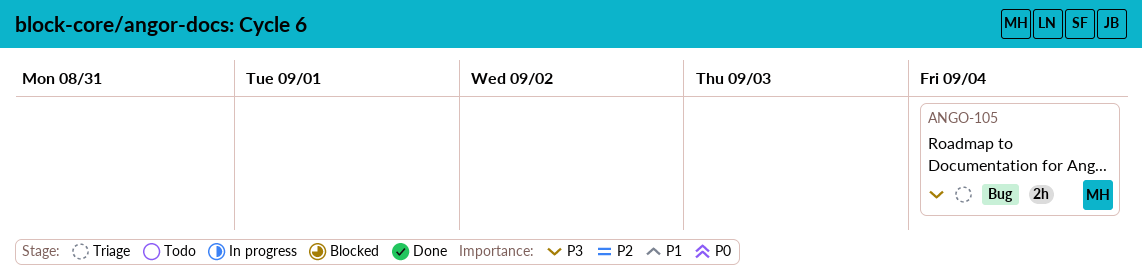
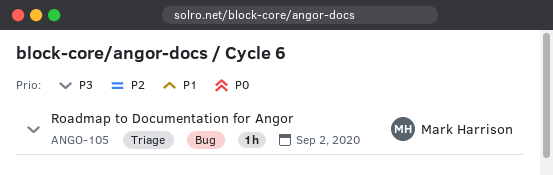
ANGO-105, estimate: 2h -> 1h
ANGO-105, due: Sep 4 -> Sep 2

